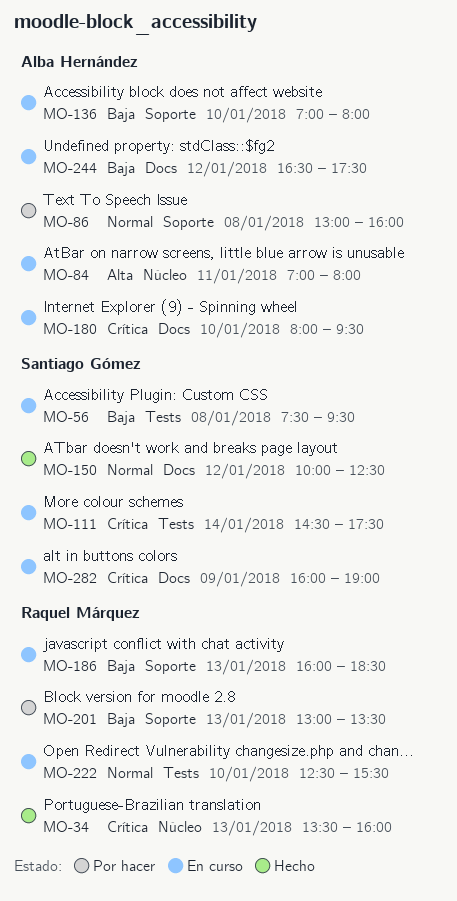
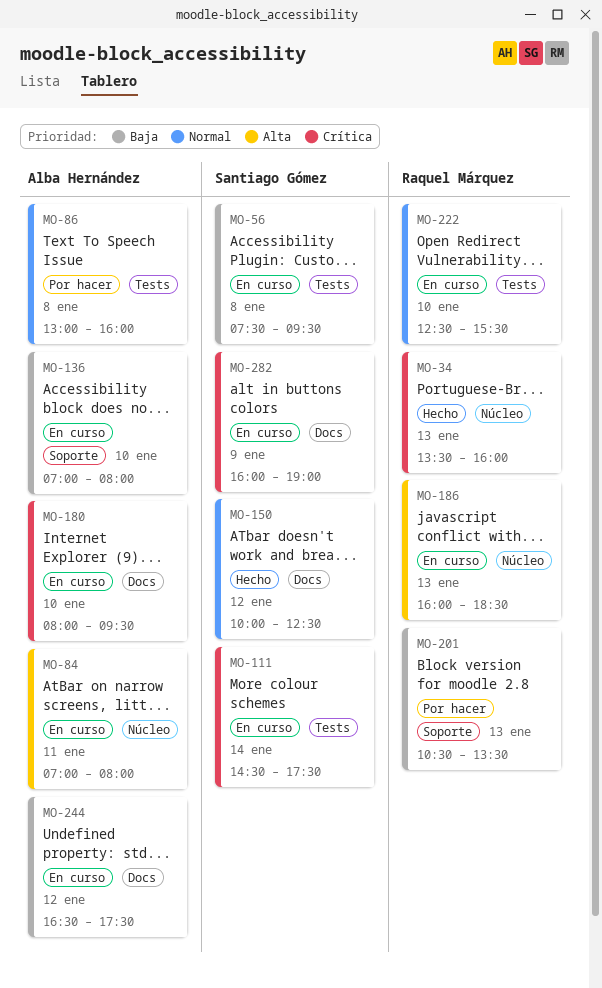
MO-86, label: Soporte -> Tests
MO-186, priority: Baja -> Alta
MO-186, label: Soporte -> Núcleo
MO-201, begins: 13:00 -> 10:30

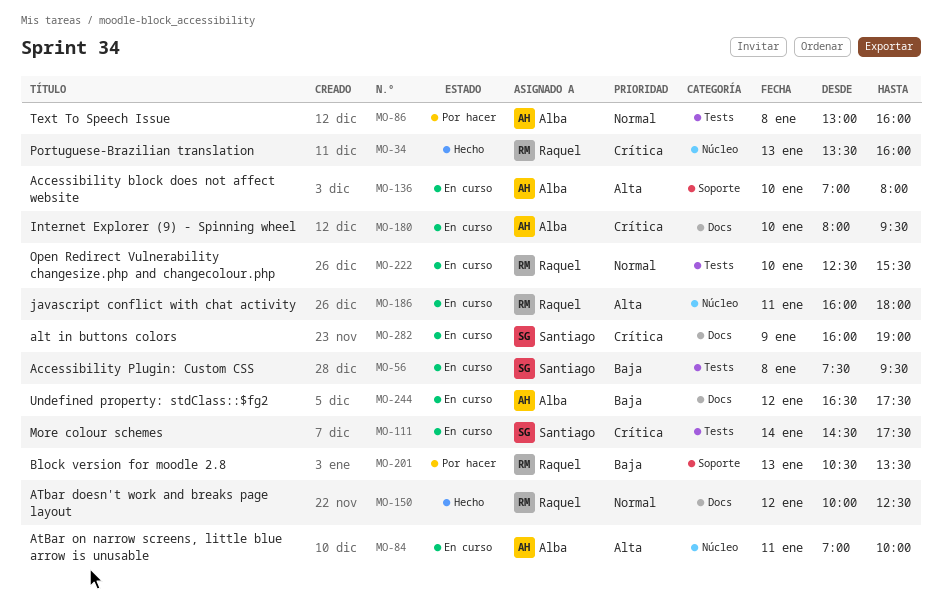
MO-84, ends: 08:00 -> 10:00
MO-136, priority: Baja -> Alta
MO-150, owner: Santiago Gómez -> Raquel Márquez
MO-186, day: Jan 13 -> Jan 11
MO-186, ends: 18:30 -> 18:00

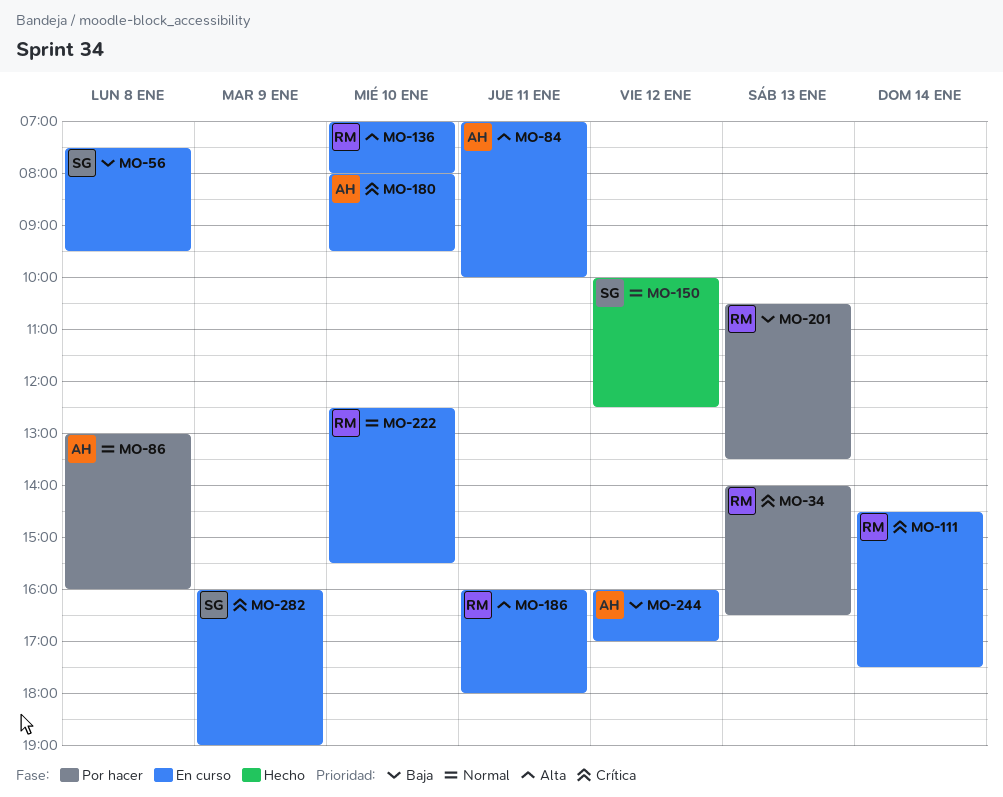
MO-34, status: Hecho -> Por hacer
MO-34, begins: 13:30 -> 14:00
MO-34, ends: 16:00 -> 16:30
MO-111, owner: Santiago -> Raquel
MO-136, owner: Alba -> Raquel
MO-150, owner: Raquel -> Santiago
MO-244, begins: 16:30 -> 16:00
MO-244, ends: 17:30 -> 17:00

